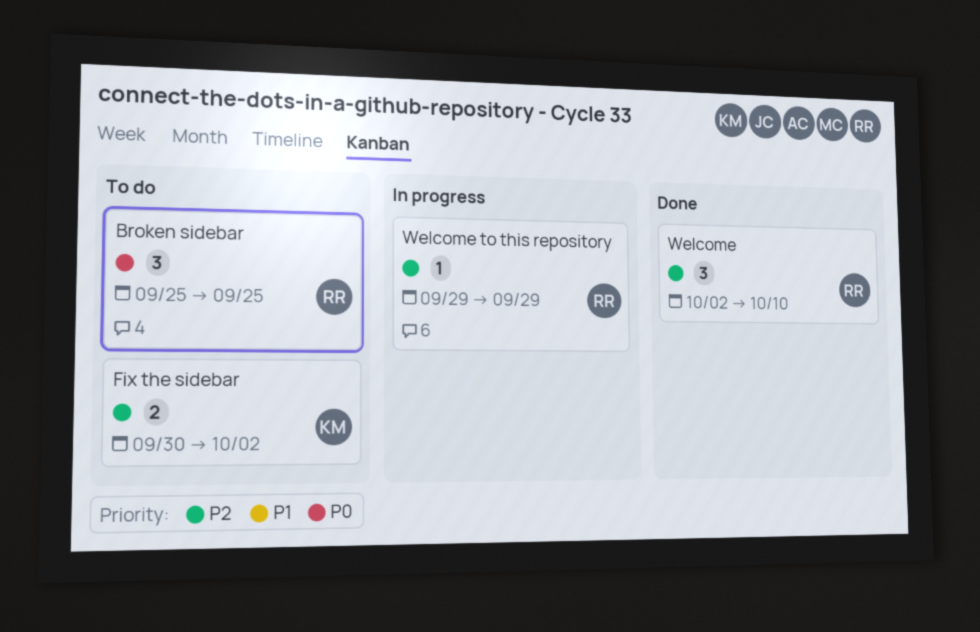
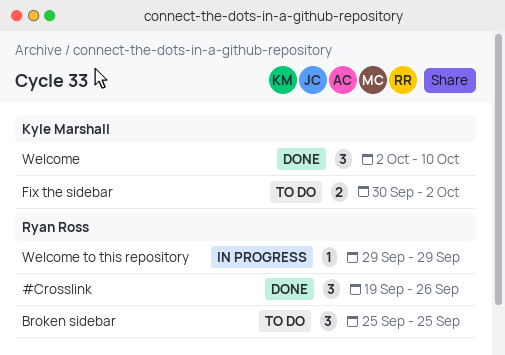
#Crosslink: none -> present
Welcome, owner: Ryan Ross -> Kyle Marshall

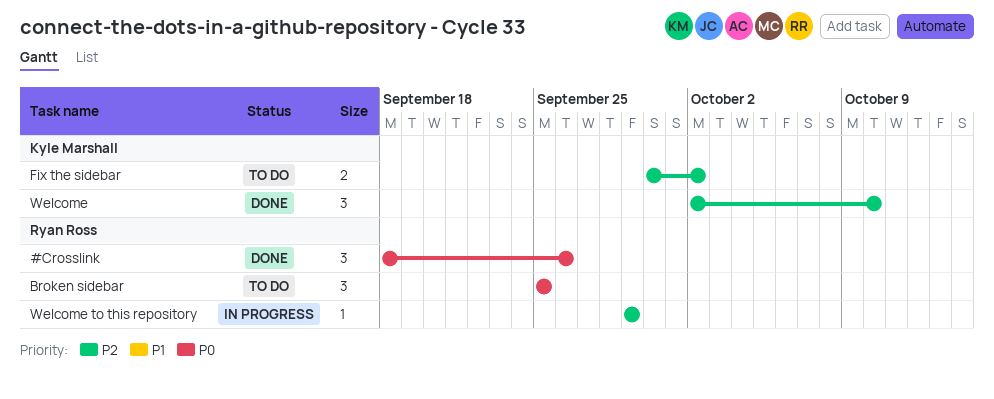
#Crosslink, start: Sep 19 -> Sep 18

